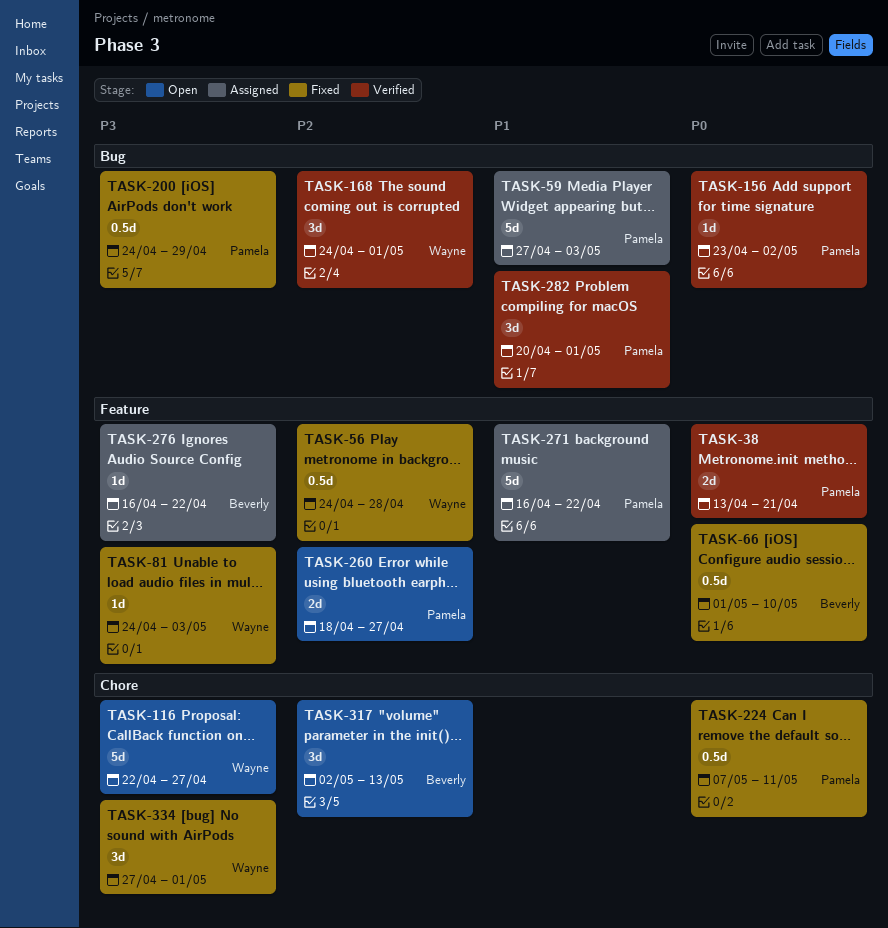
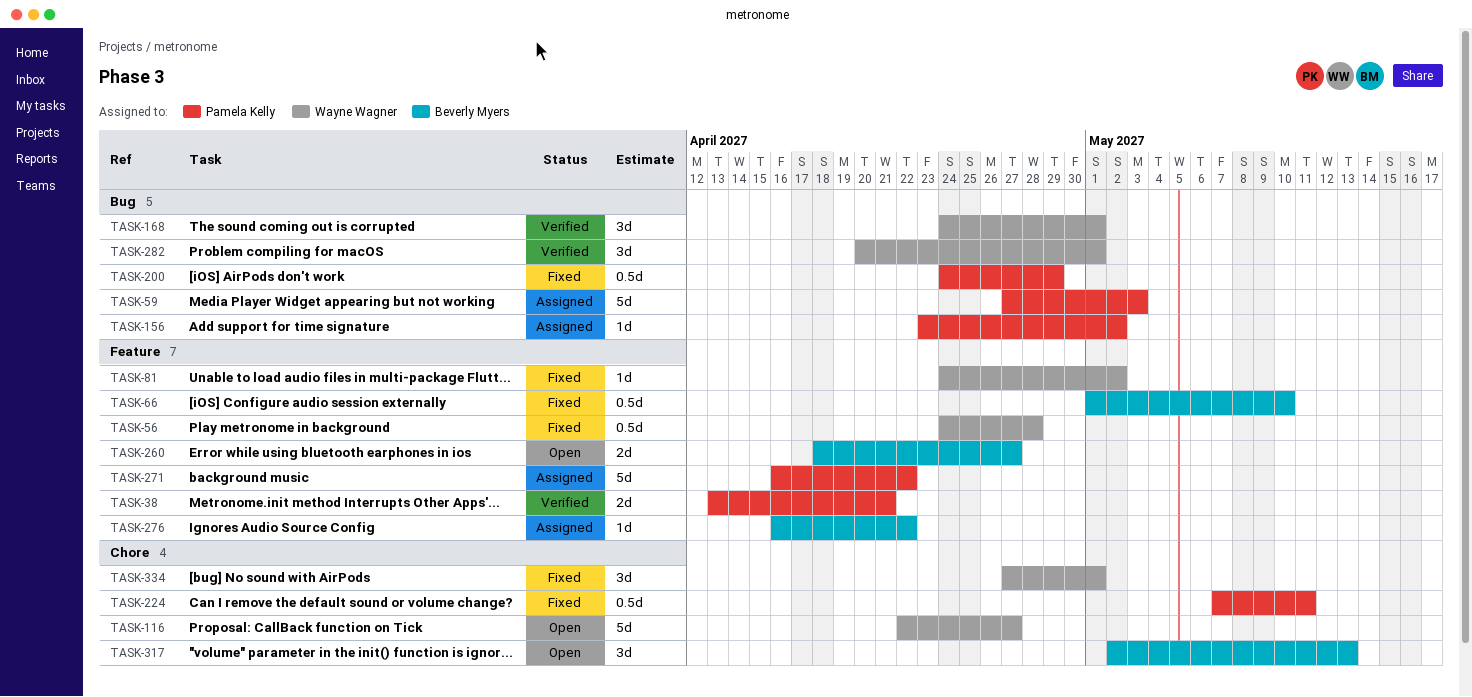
TASK-81, due: May 3 -> May 2
TASK-156, status: Verified -> Assigned
TASK-260, owner: Pamela Kelly -> Beverly Myers
TASK-282, owner: Pamela Kelly -> Wayne Wagner

